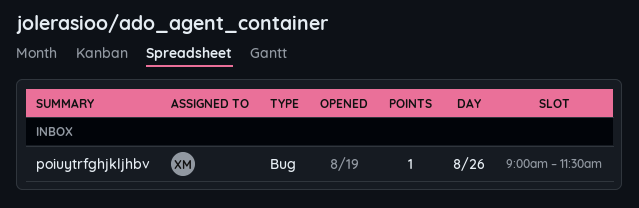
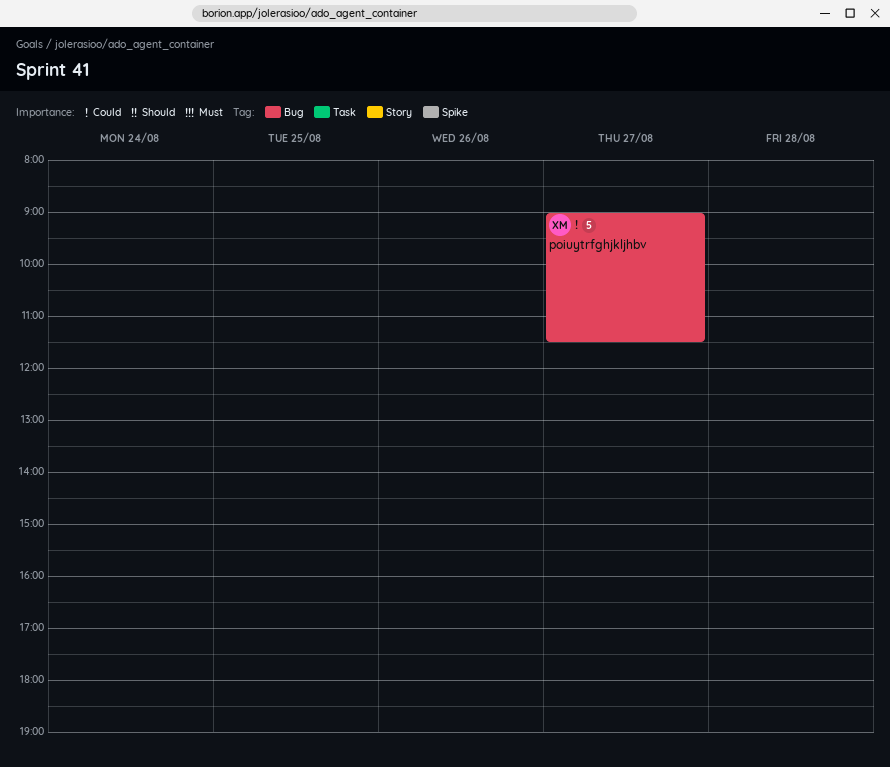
poiuytrfghjkljhbv, estimate: 1 -> 5
poiuytrfghjkljhbv, day: Aug 26 -> Aug 27

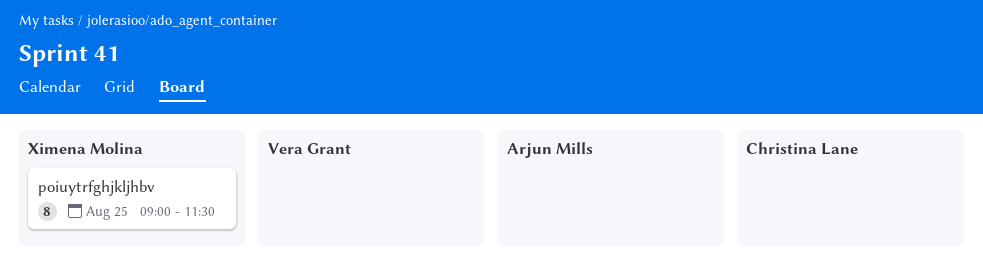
poiuytrfghjkljhbv, estimate: 5 -> 8
poiuytrfghjkljhbv, day: Aug 27 -> Aug 25

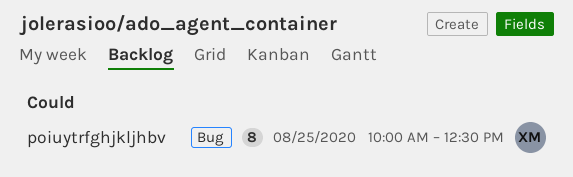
poiuytrfghjkljhbv, begins: 09:00 -> 10:00
poiuytrfghjkljhbv, ends: 11:30 -> 12:30

